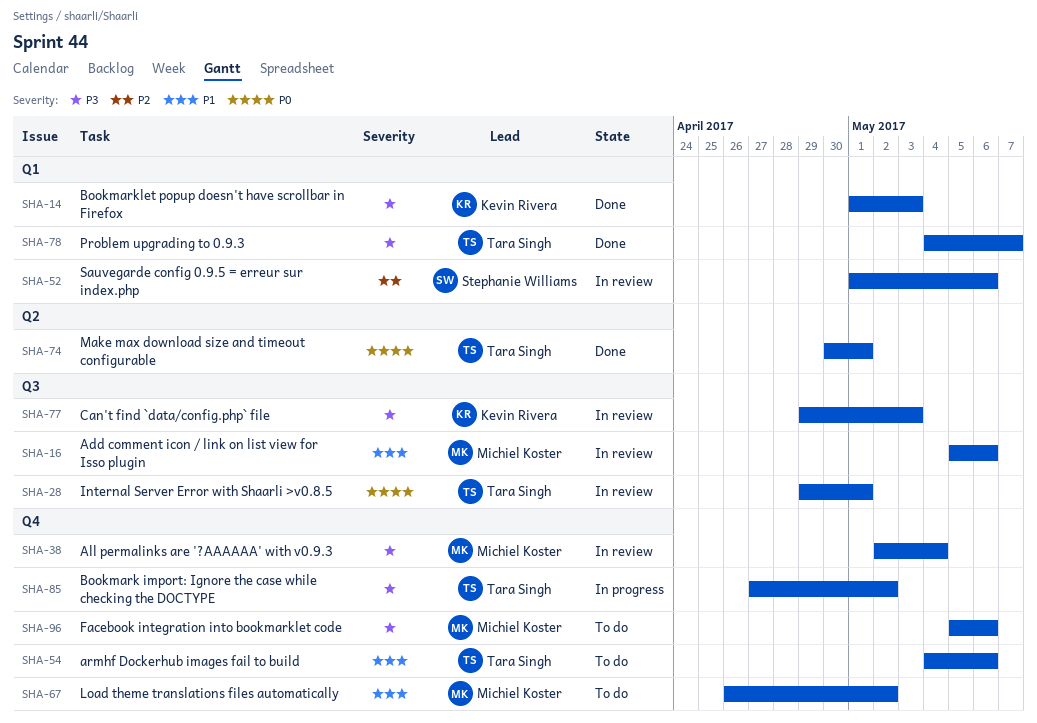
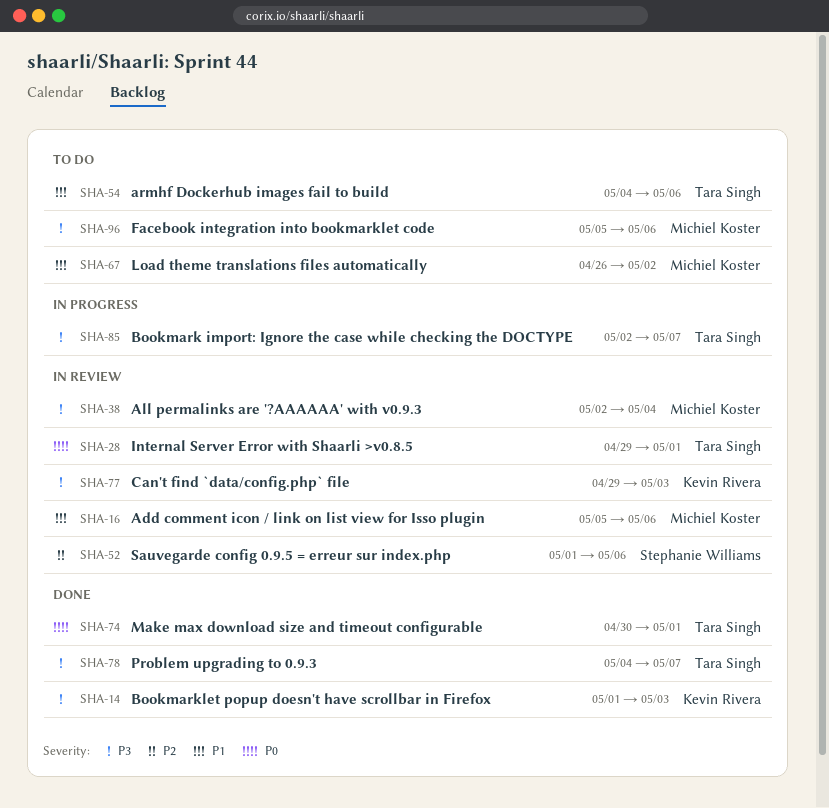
SHA-85, start: Apr 27 -> May 2
SHA-85, due: May 2 -> May 7

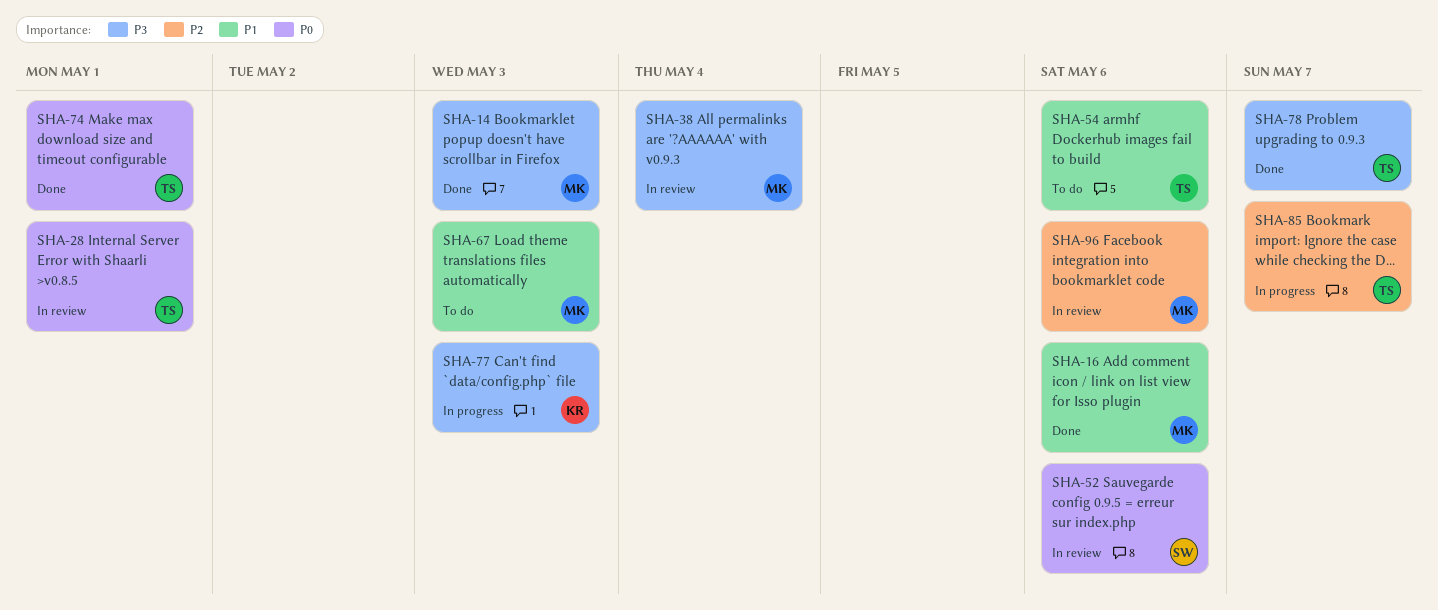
SHA-14, owner: Kevin Rivera -> Michiel Koster
SHA-16, status: In review -> Done
SHA-52, priority: P2 -> P0
SHA-67, due: May 2 -> May 3
SHA-77, status: In review -> In progress
SHA-85, priority: P3 -> P2
SHA-96, status: To do -> In review
SHA-96, priority: P3 -> P2

